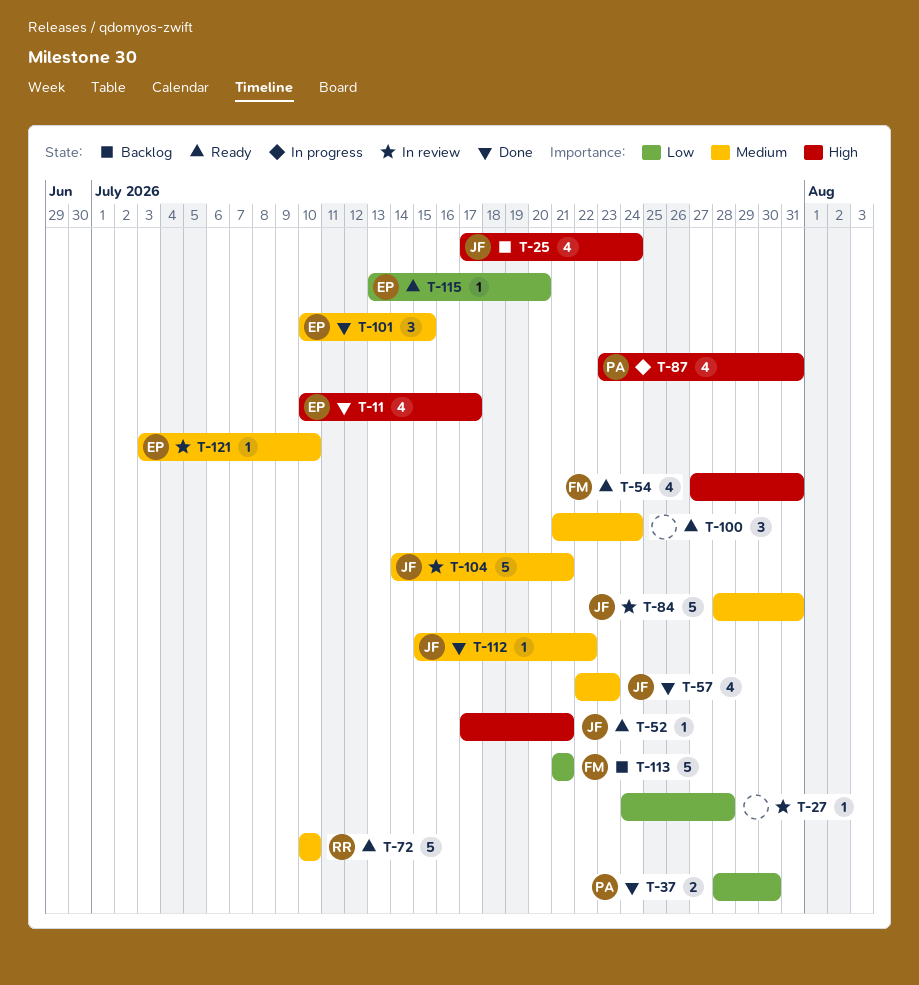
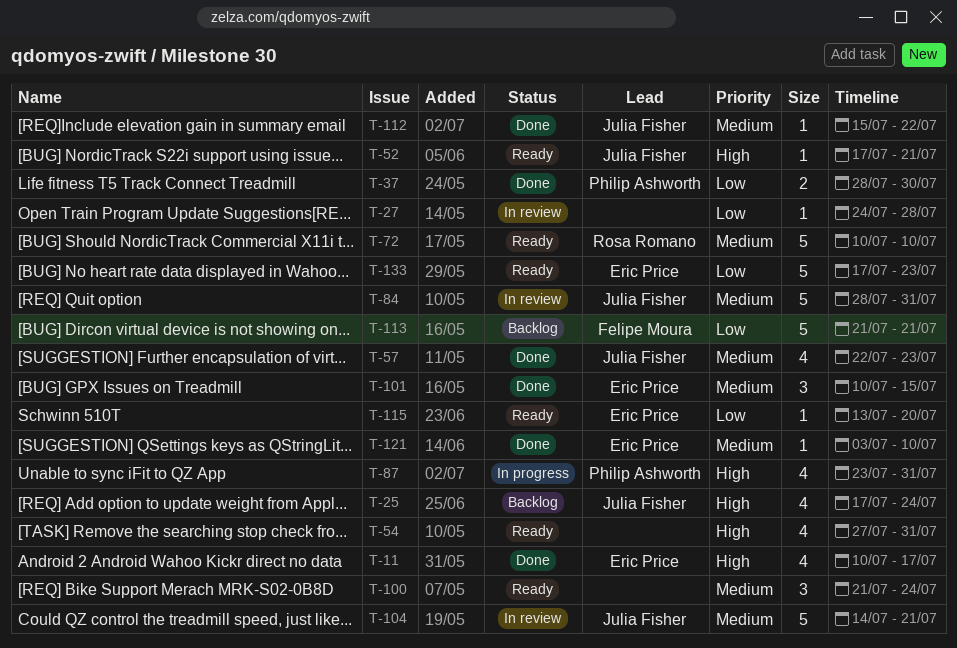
T-54, owner: Felipe Moura -> none
T-121, status: In review -> Done
T-133: none -> present

